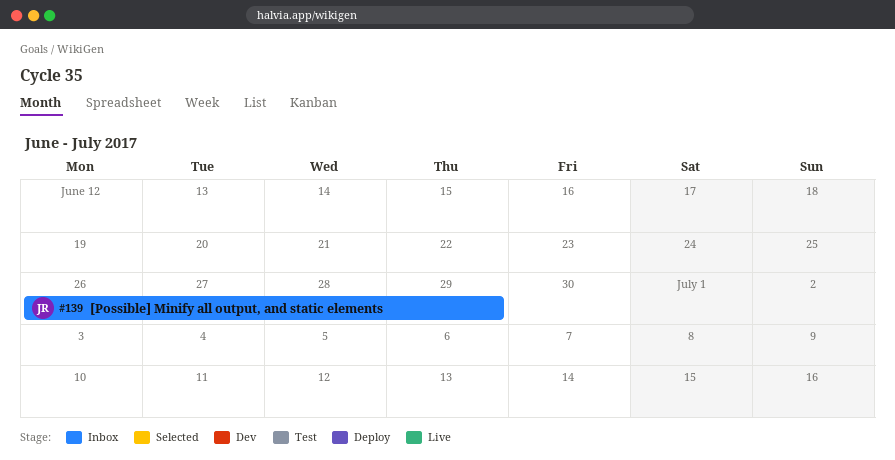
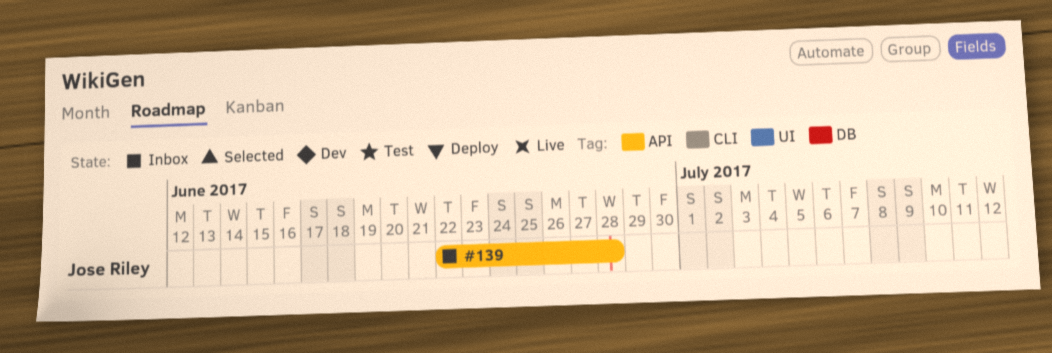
#139, start: Jun 26 -> Jun 22
#139, due: Jun 29 -> Jun 28

